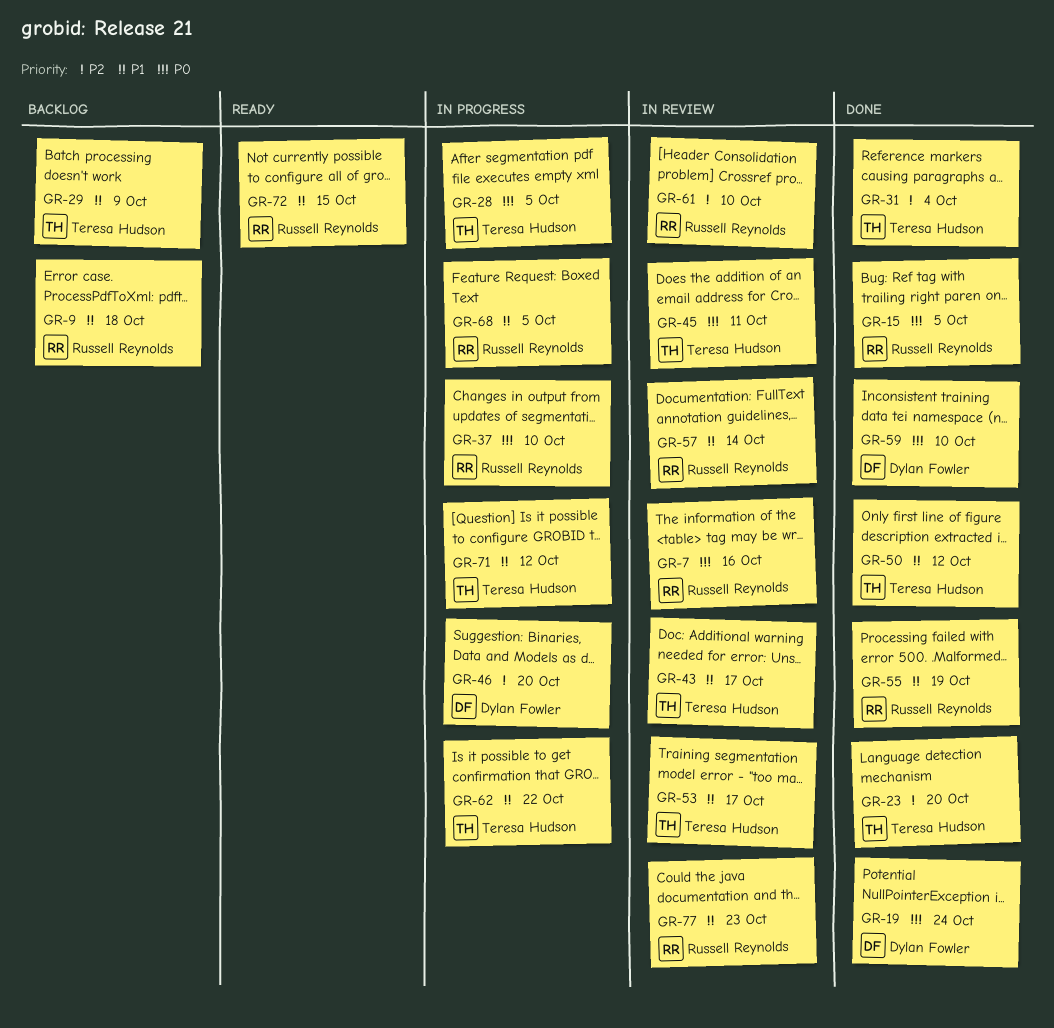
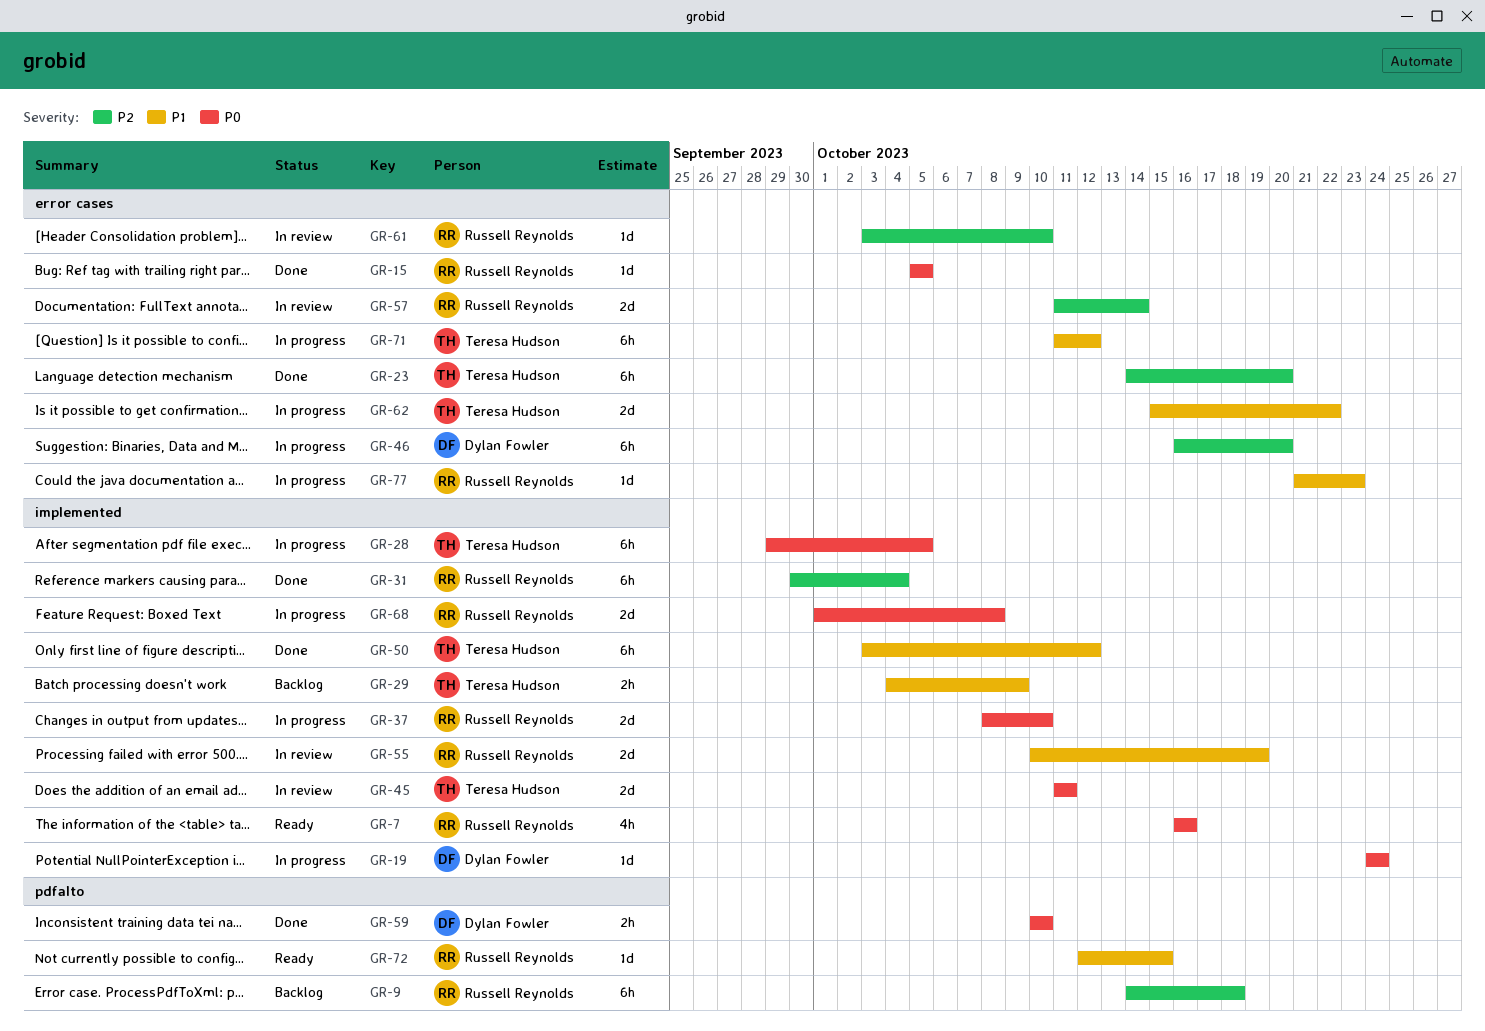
GR-7, status: In review -> Ready
GR-9, priority: P1 -> P2
GR-19, status: Done -> In progress
GR-31, owner: Teresa Hudson -> Russell Reynolds
GR-43: present -> none
GR-53: present -> none
GR-55, status: Done -> In review
GR-57, priority: P1 -> P2
GR-68, priority: P1 -> P0
GR-68, due: Oct 5 -> Oct 8
GR-77, status: In review -> In progress

